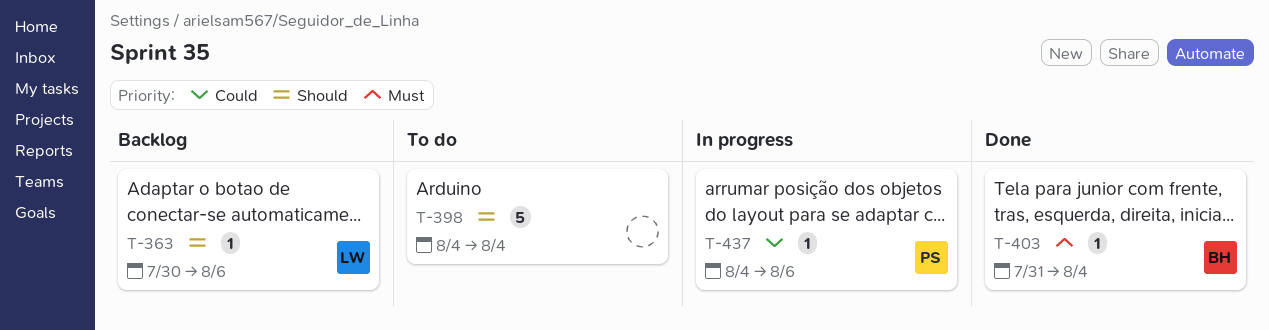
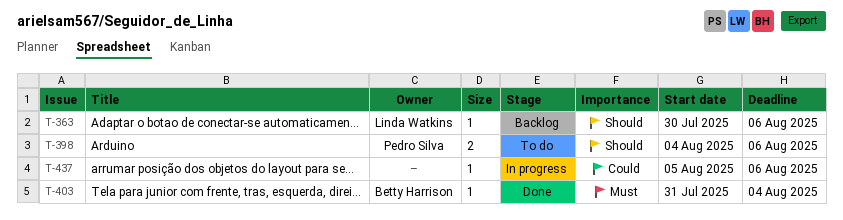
T-398, owner: none -> Pedro Silva
T-398, estimate: 5 -> 2
T-398, due: Aug 4 -> Aug 6
T-437, owner: Pedro Silva -> none
T-437, start: Aug 4 -> Aug 5

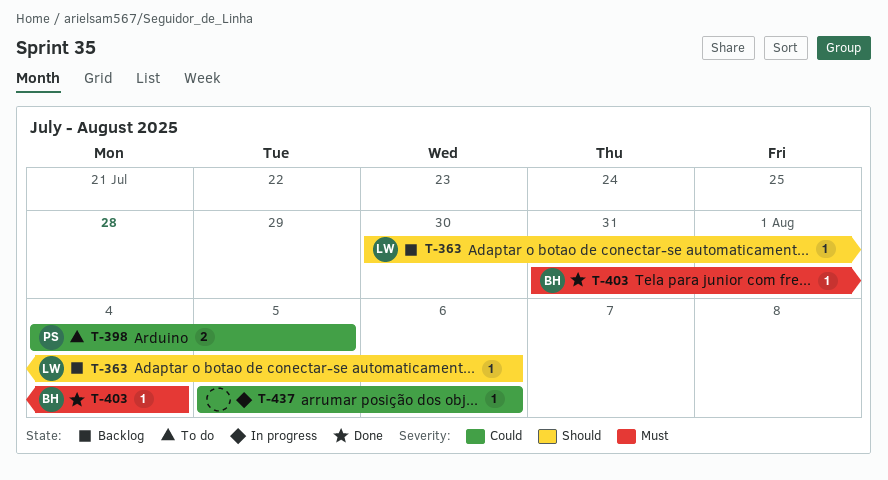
T-398, priority: Should -> Could
T-398, due: Aug 6 -> Aug 5

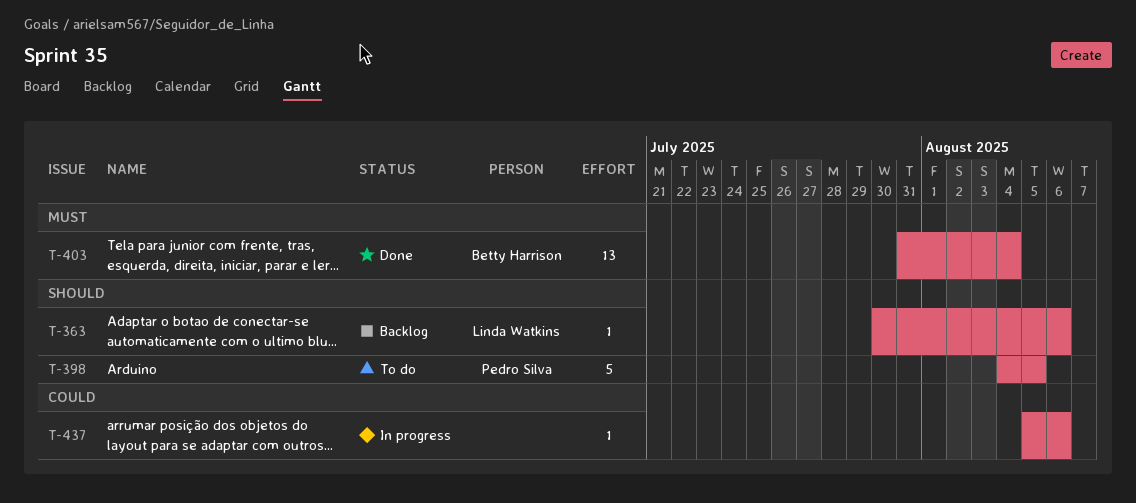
T-398, priority: Could -> Should
T-398, estimate: 2 -> 5
T-403, estimate: 1 -> 13

